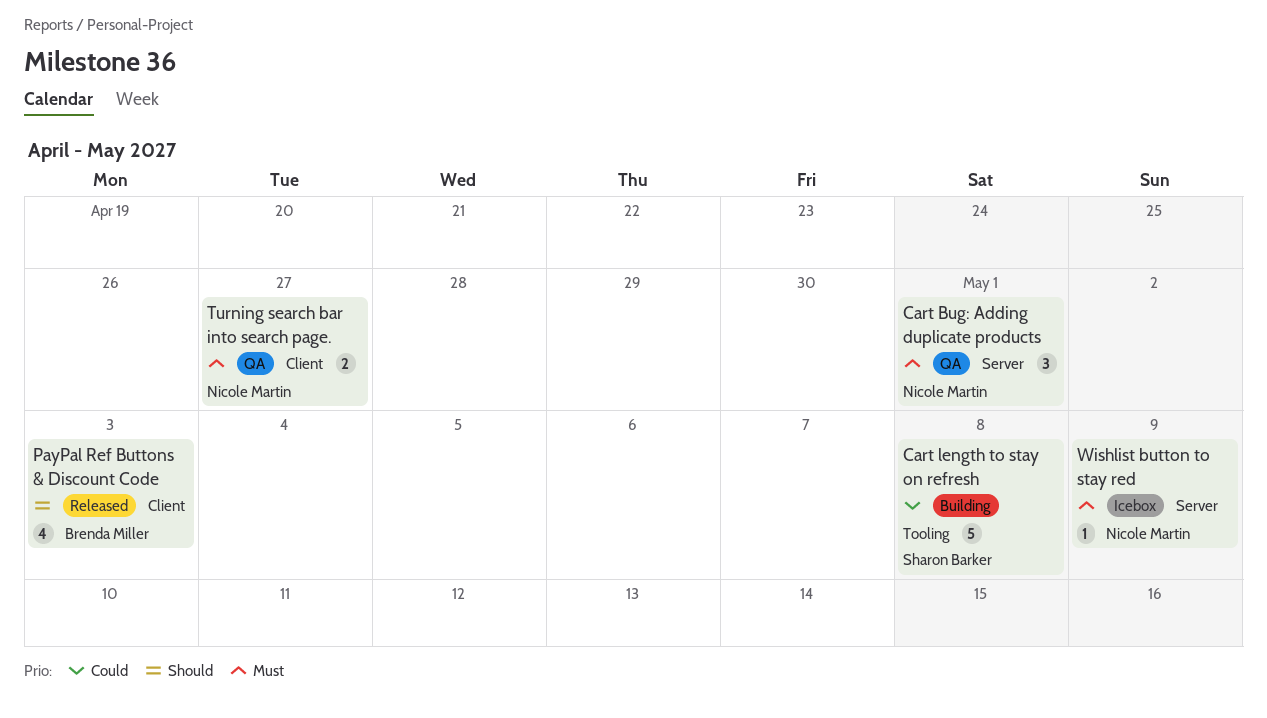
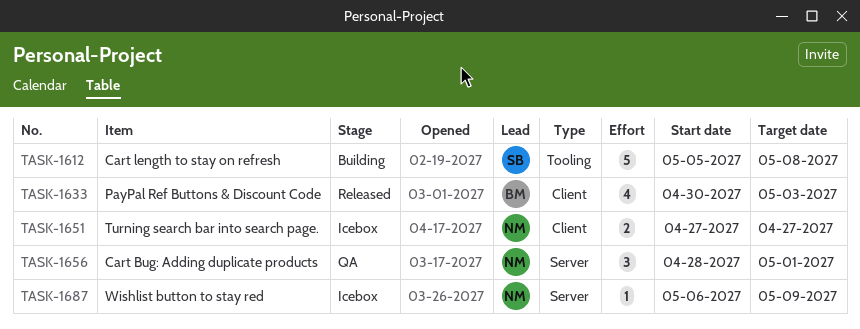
Turning search bar into search page., status: QA -> Icebox

